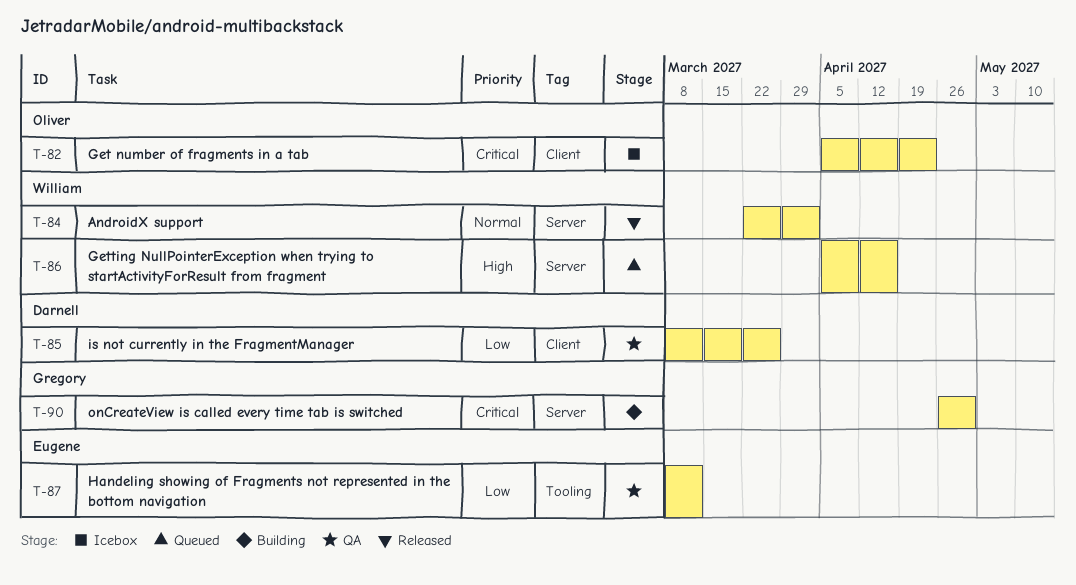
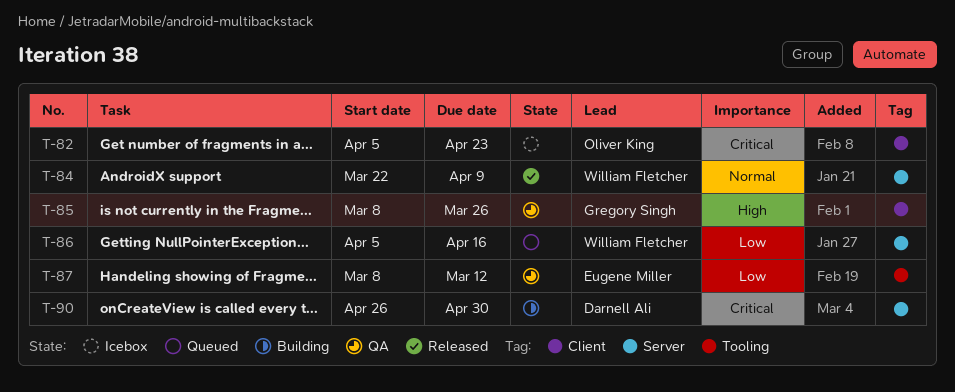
T-84, due: Apr 2 -> Apr 9
T-85, owner: Darnell Ali -> Gregory Singh
T-85, priority: Low -> High
T-86, priority: High -> Low
T-90, owner: Gregory Singh -> Darnell Ali

